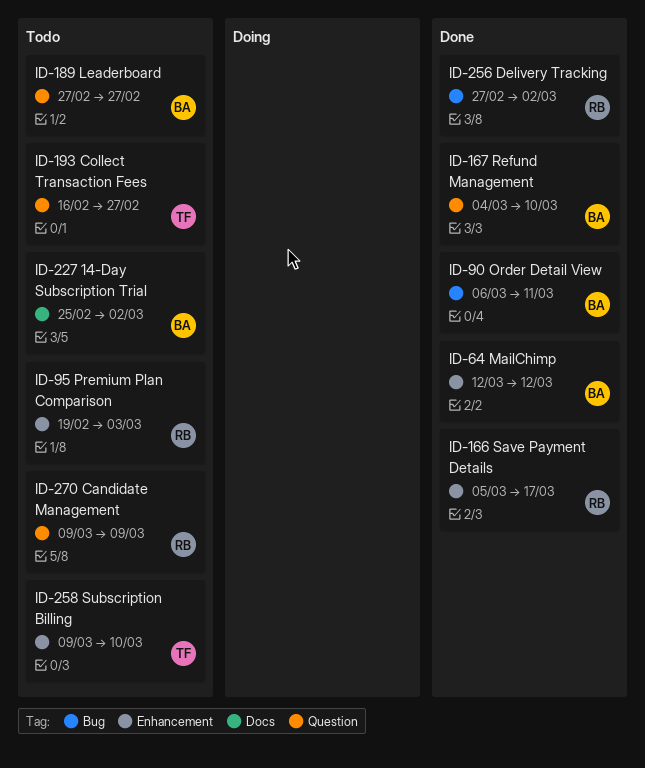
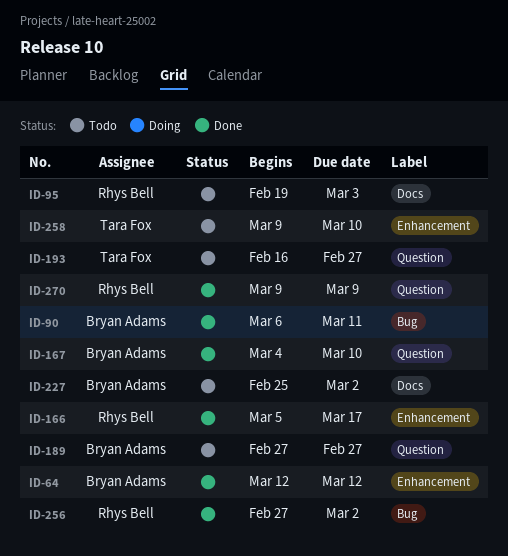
ID-95, label: Enhancement -> Docs
ID-270, status: Todo -> Done

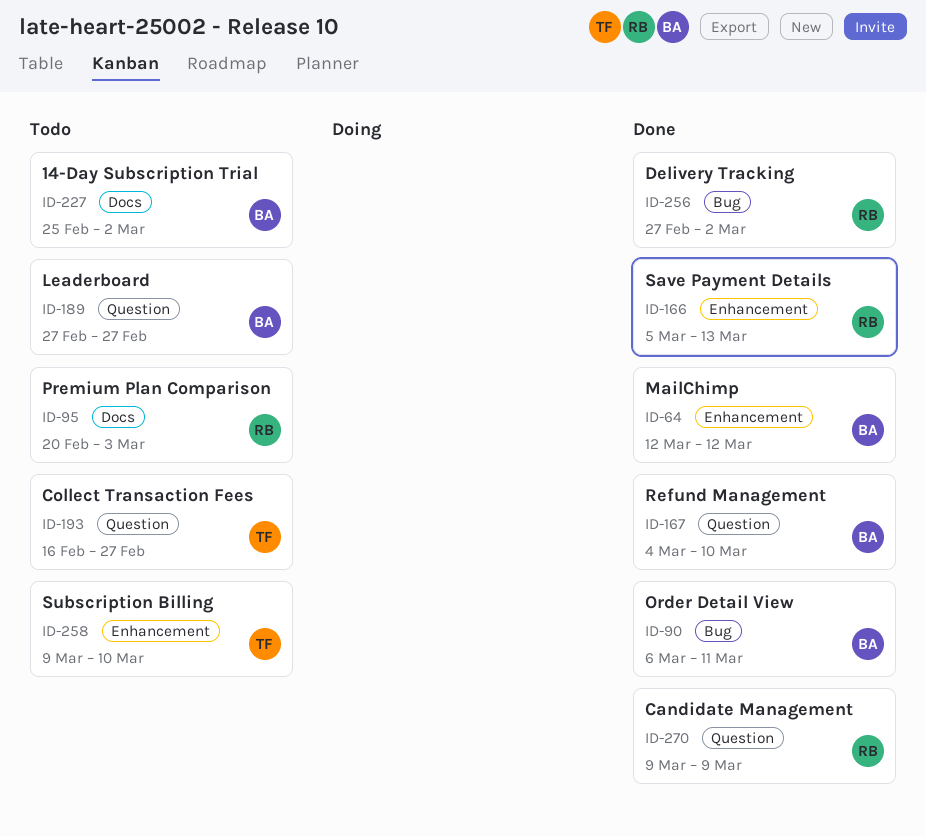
ID-95, start: Feb 19 -> Feb 20
ID-166, due: Mar 17 -> Mar 13

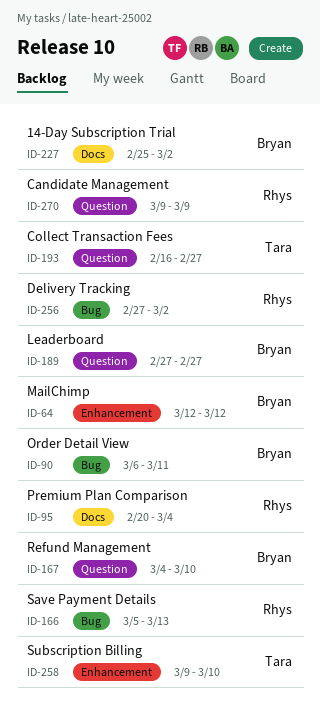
ID-95, due: Mar 3 -> Mar 4
ID-166, label: Enhancement -> Bug

